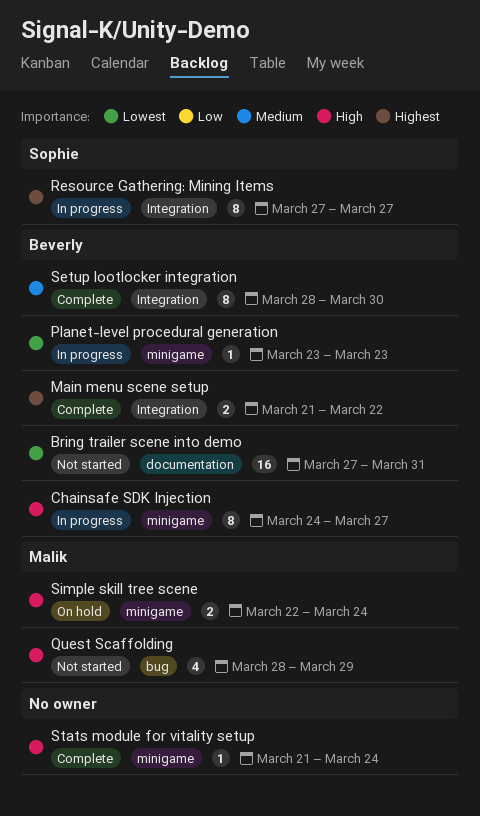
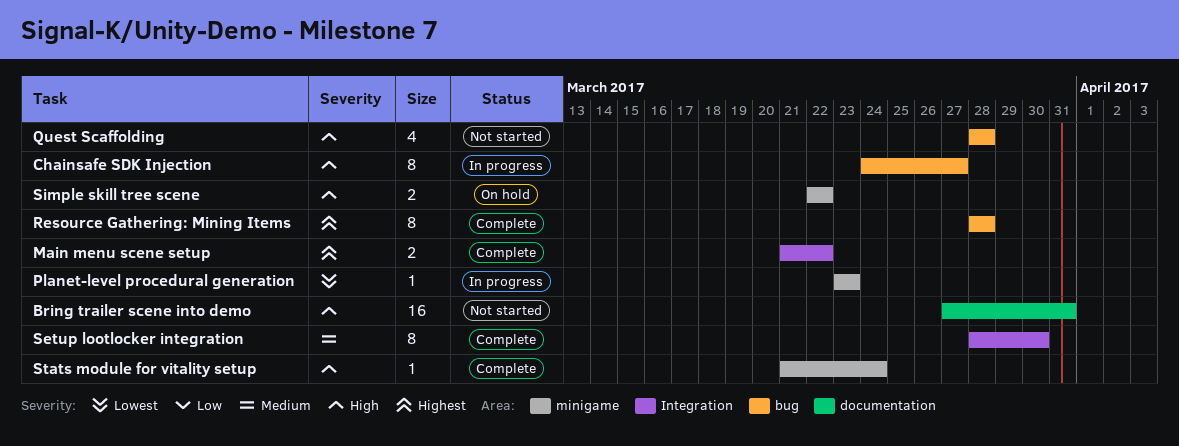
Bring trailer scene into demo, priority: Lowest -> High
Chainsafe SDK Injection, label: minigame -> bug
Quest Scaffolding, due: Mar 29 -> Mar 28
Resource Gathering: Mining Items, status: In progress -> Complete
Resource Gathering: Mining Items, label: Integration -> bug
Resource Gathering: Mining Items, start: Mar 27 -> Mar 28
Resource Gathering: Mining Items, due: Mar 27 -> Mar 28
Simple skill tree scene, due: Mar 24 -> Mar 22

